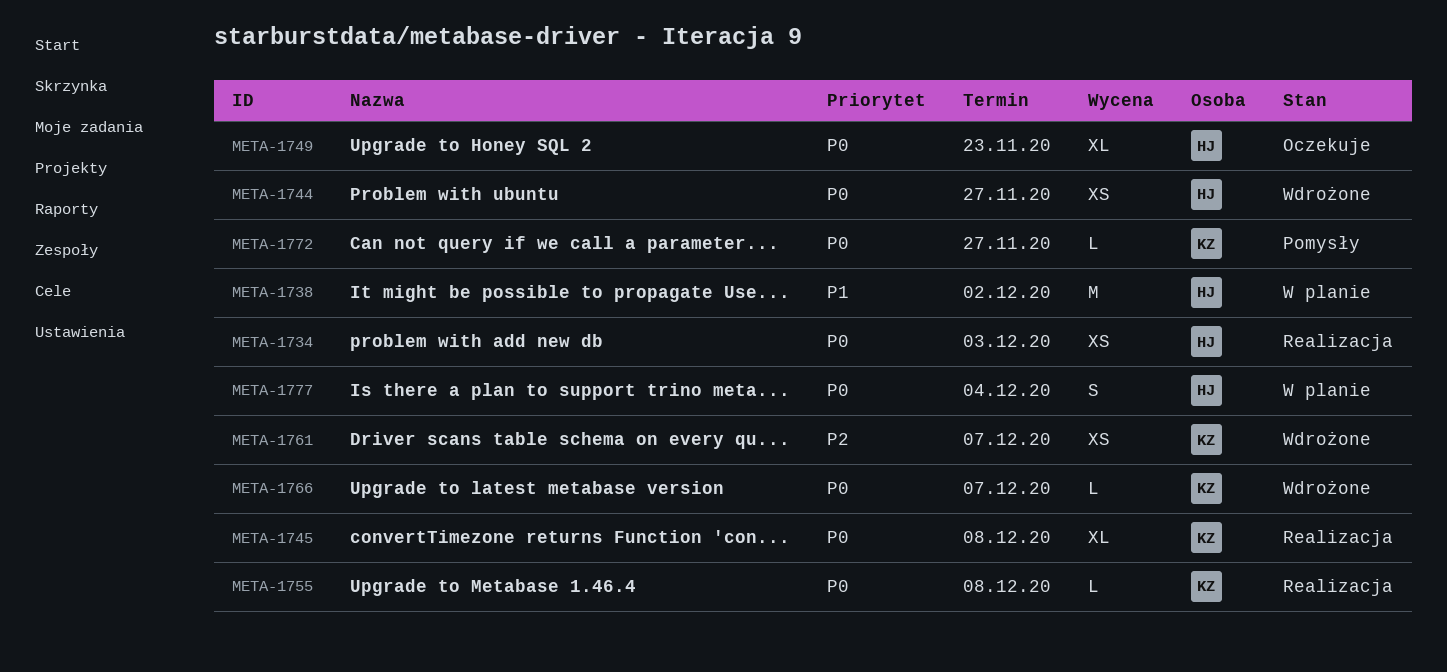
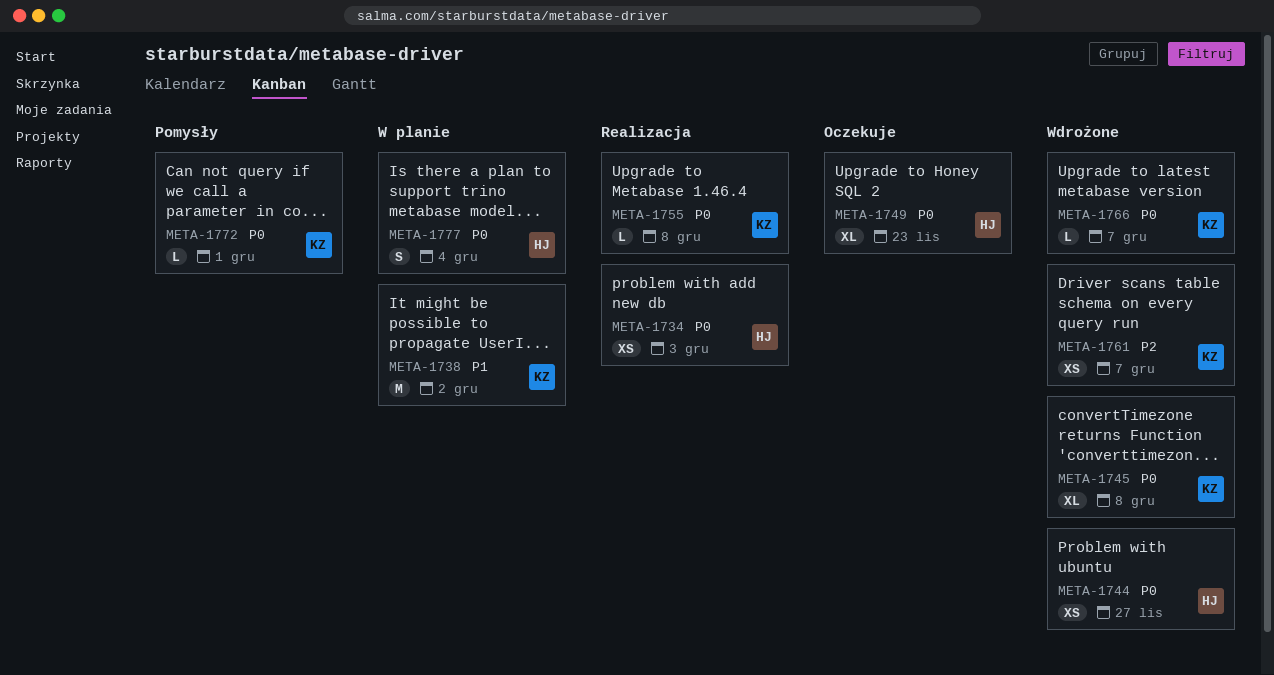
META-1738, owner: HJ -> KZ
META-1745, status: Realizacja -> Wdrożone
META-1772, due: Nov 27 -> Dec 1

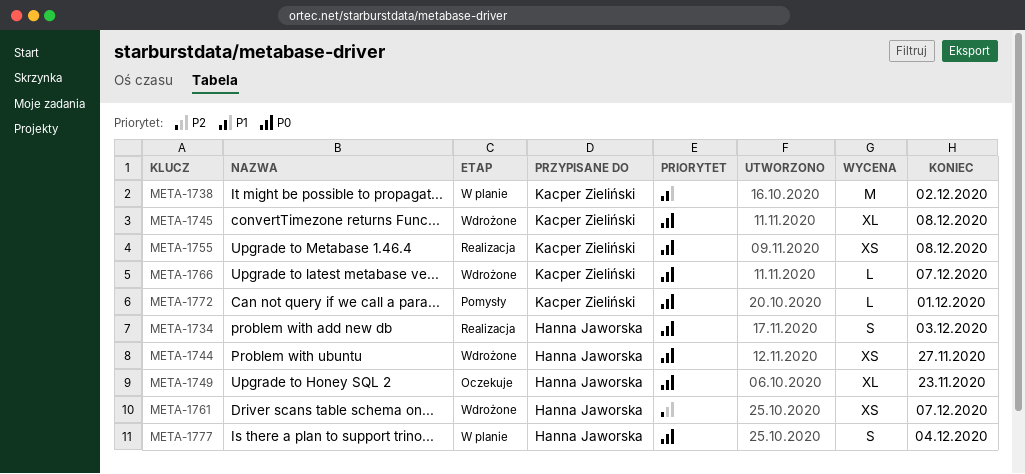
META-1734, estimate: XS -> S
META-1755, estimate: L -> XS
META-1761, owner: Kacper Zieliński -> Hanna Jaworska

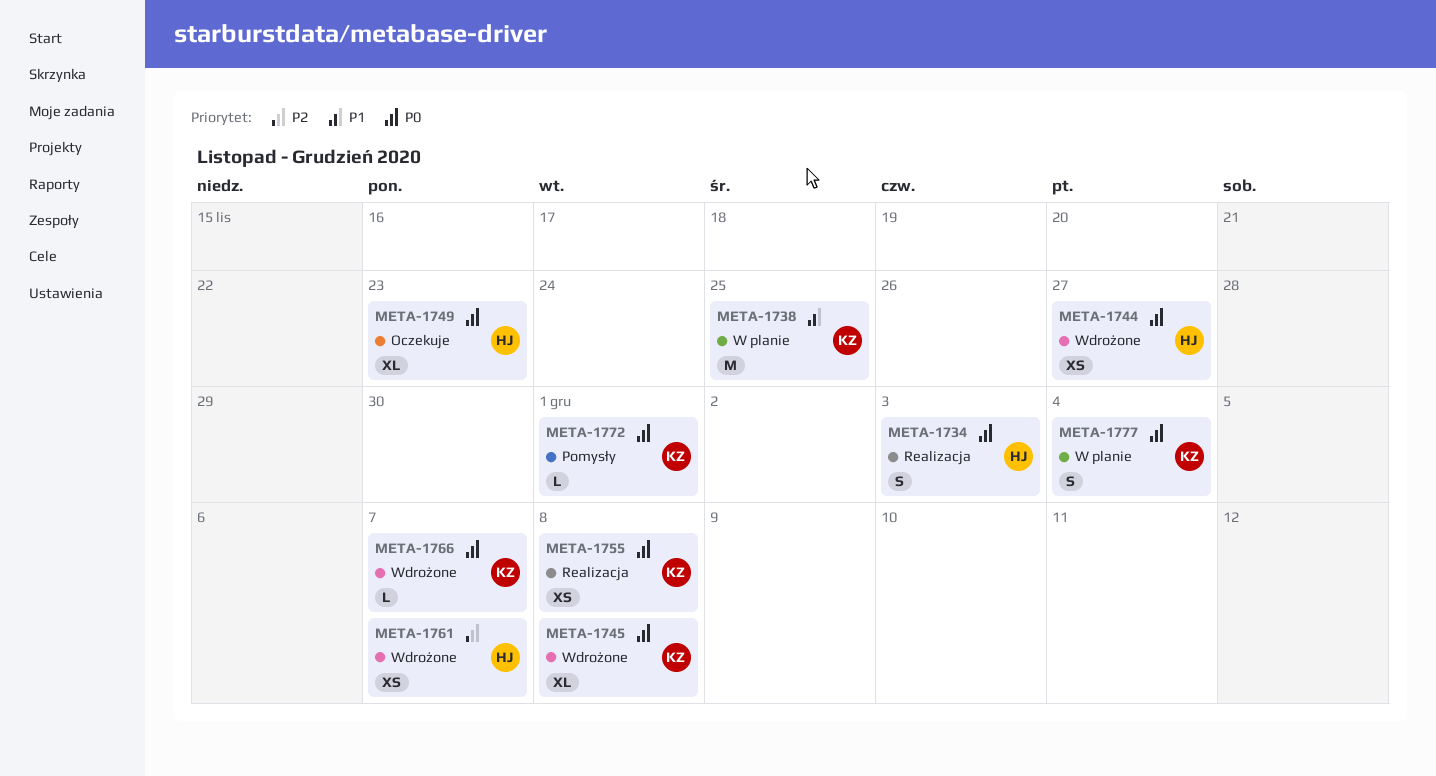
META-1738, due: Dec 2 -> Nov 25
META-1777, owner: Hanna Jaworska -> Kacper Zieliński

